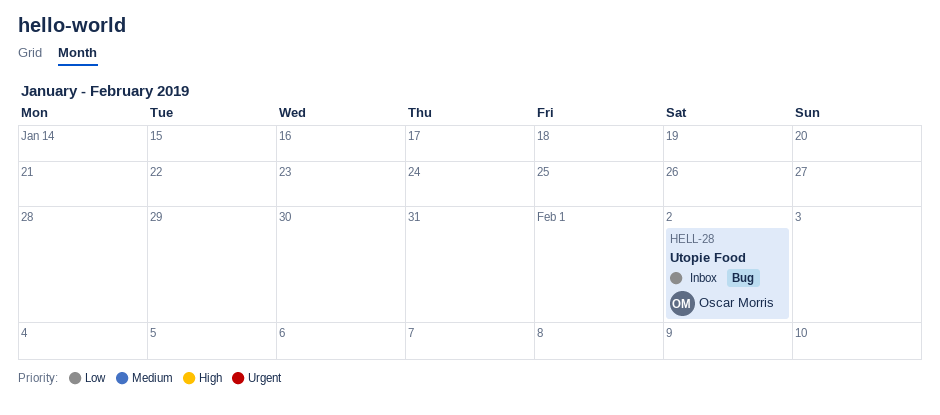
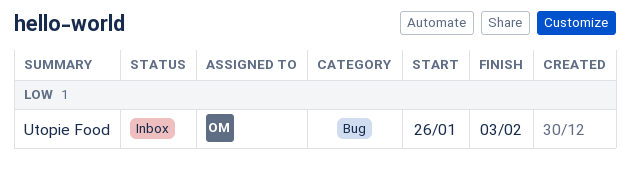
Utopie Food, due: Feb 2 -> Feb 3

